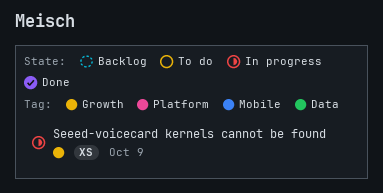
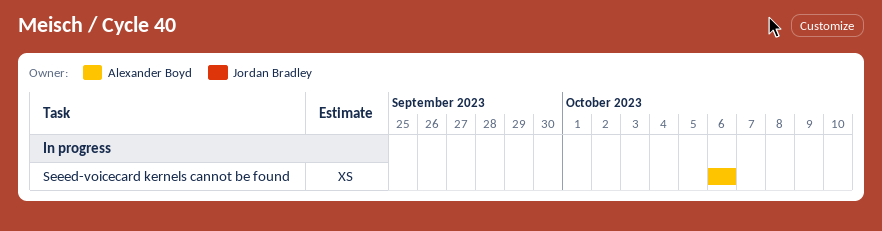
Seeed-voicecard kernels cannot be found, due: Oct 9 -> Oct 6

